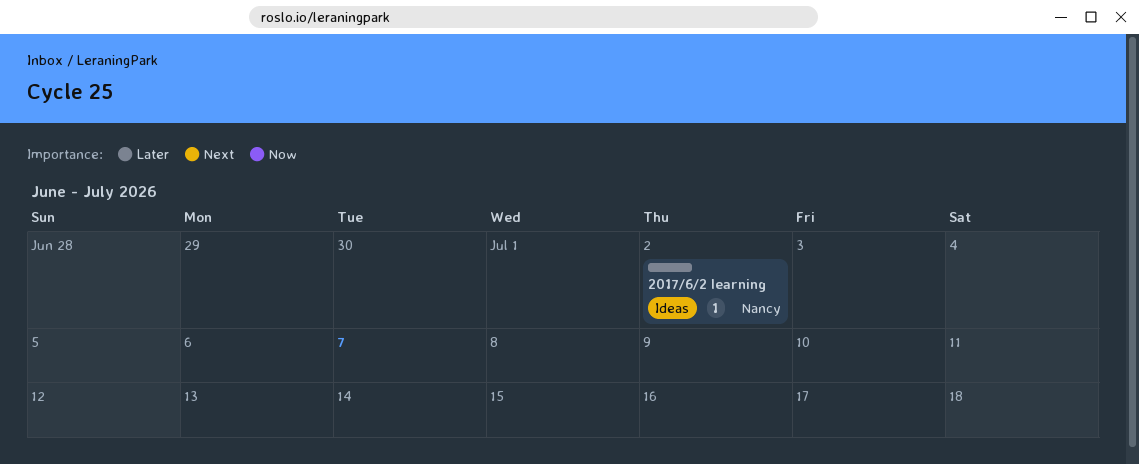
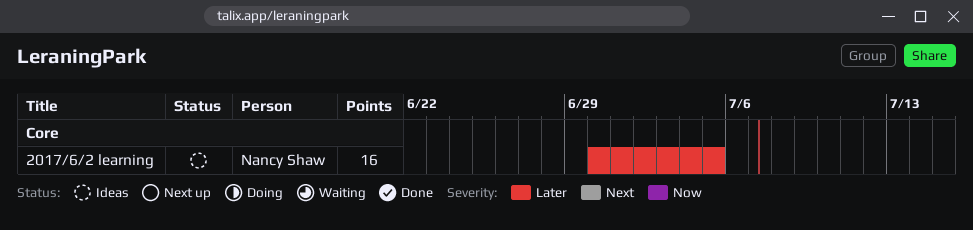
2017/6/2 learning, estimate: 1 -> 16
2017/6/2 learning, due: Jul 2 -> Jul 5

